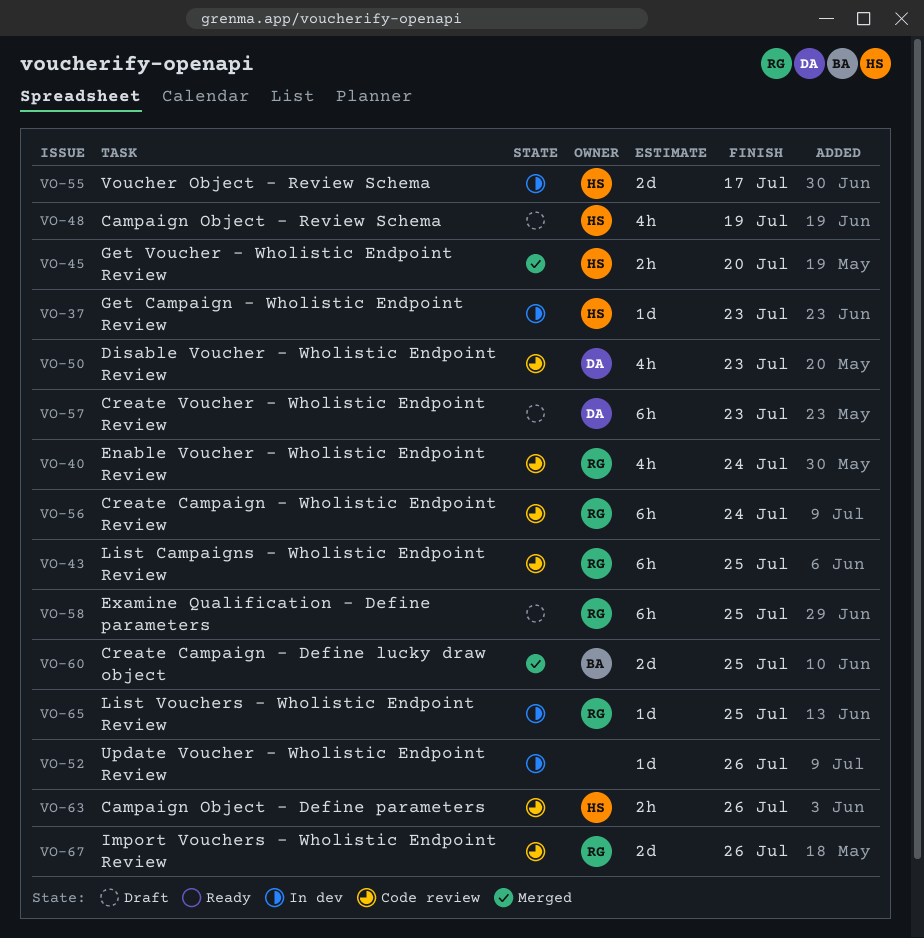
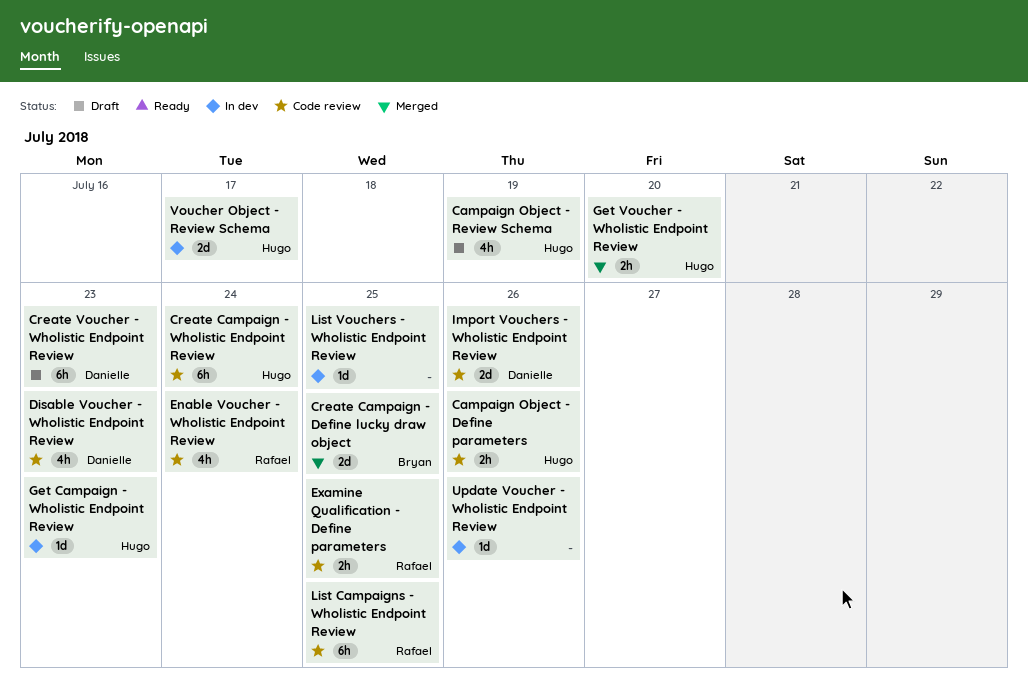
Create Campaign - Wholistic Endpoint Review, owner: Rafael -> Hugo
Examine Qualification - Define parameters, status: Draft -> Code review
Examine Qualification - Define parameters, estimate: 6h -> 2h
Import Vouchers - Wholistic Endpoint Review, owner: Rafael -> Danielle
List Vouchers - Wholistic Endpoint Review, owner: Rafael -> none

